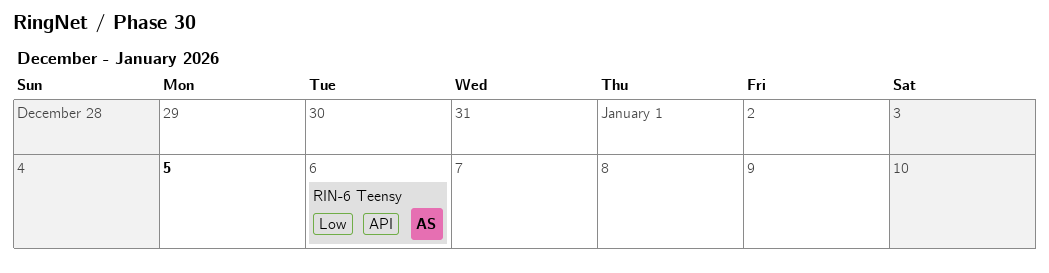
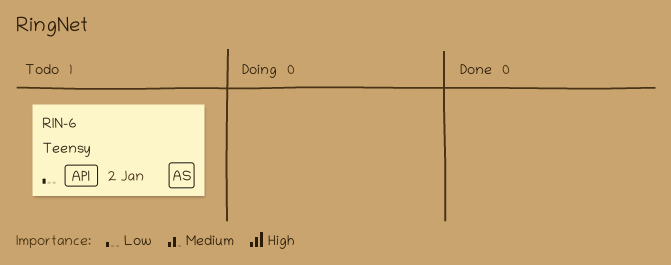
RIN-6, due: Jan 6 -> Jan 2

